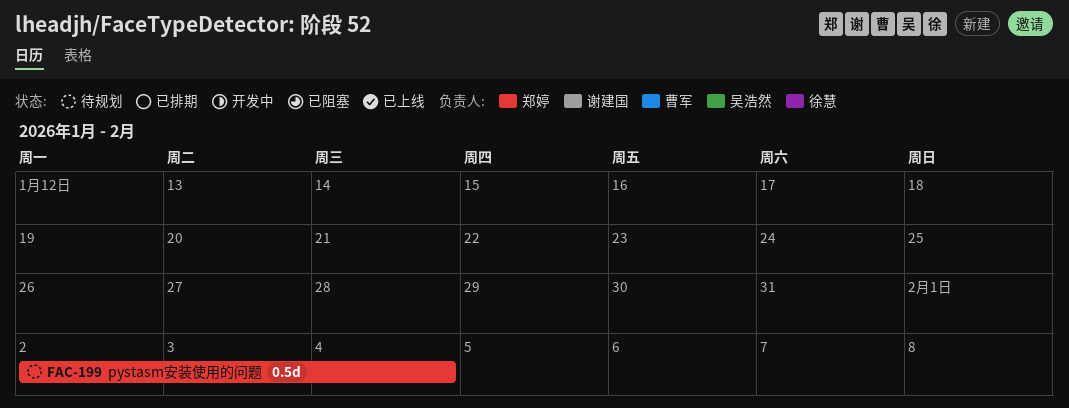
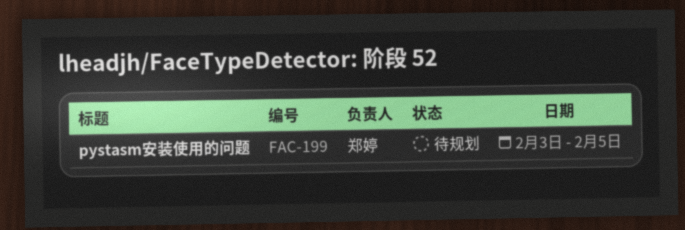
FAC-199, start: Feb 2 -> Feb 3
FAC-199, due: Feb 4 -> Feb 5

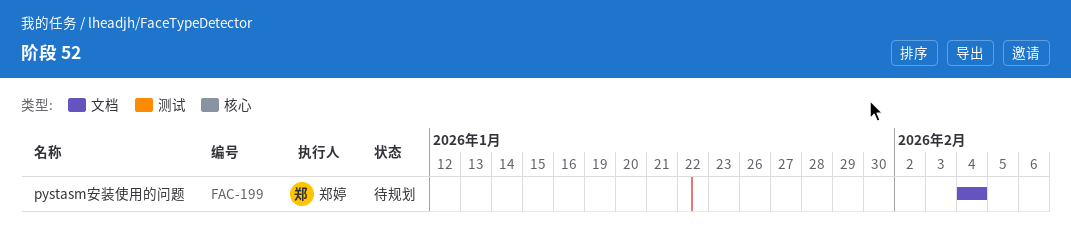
FAC-199, start: Feb 3 -> Feb 4
FAC-199, due: Feb 5 -> Feb 4

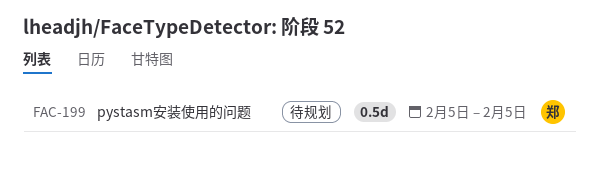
FAC-199, start: Feb 4 -> Feb 5
FAC-199, due: Feb 4 -> Feb 5

